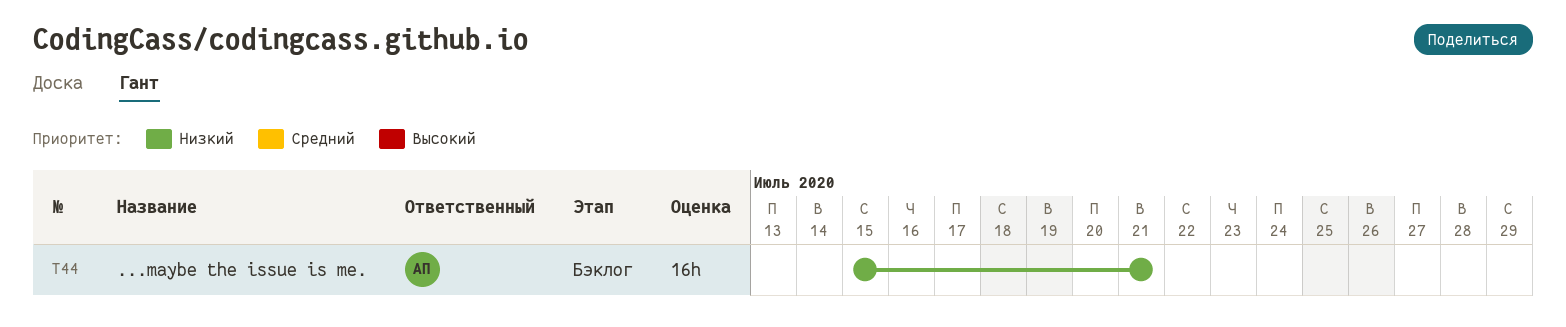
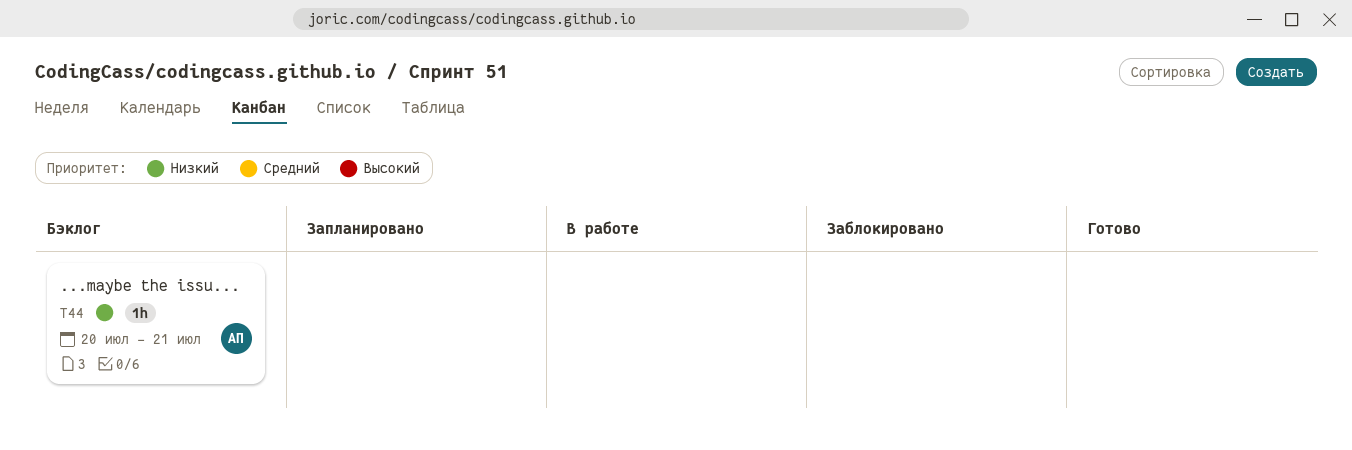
T44, estimate: 16h -> 1h
T44, start: Jul 15 -> Jul 20

